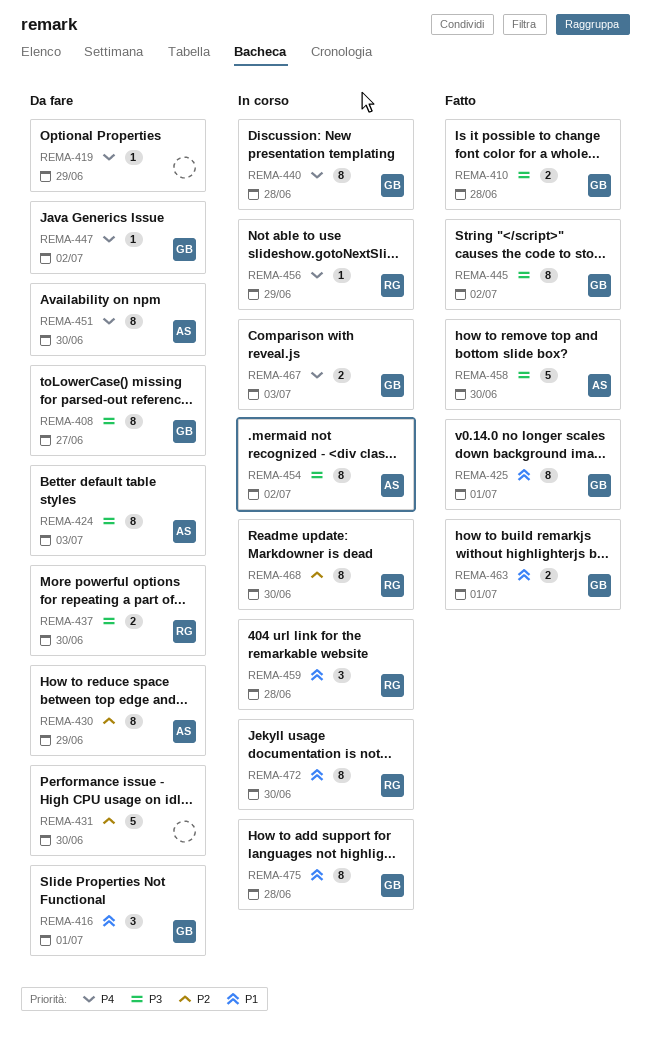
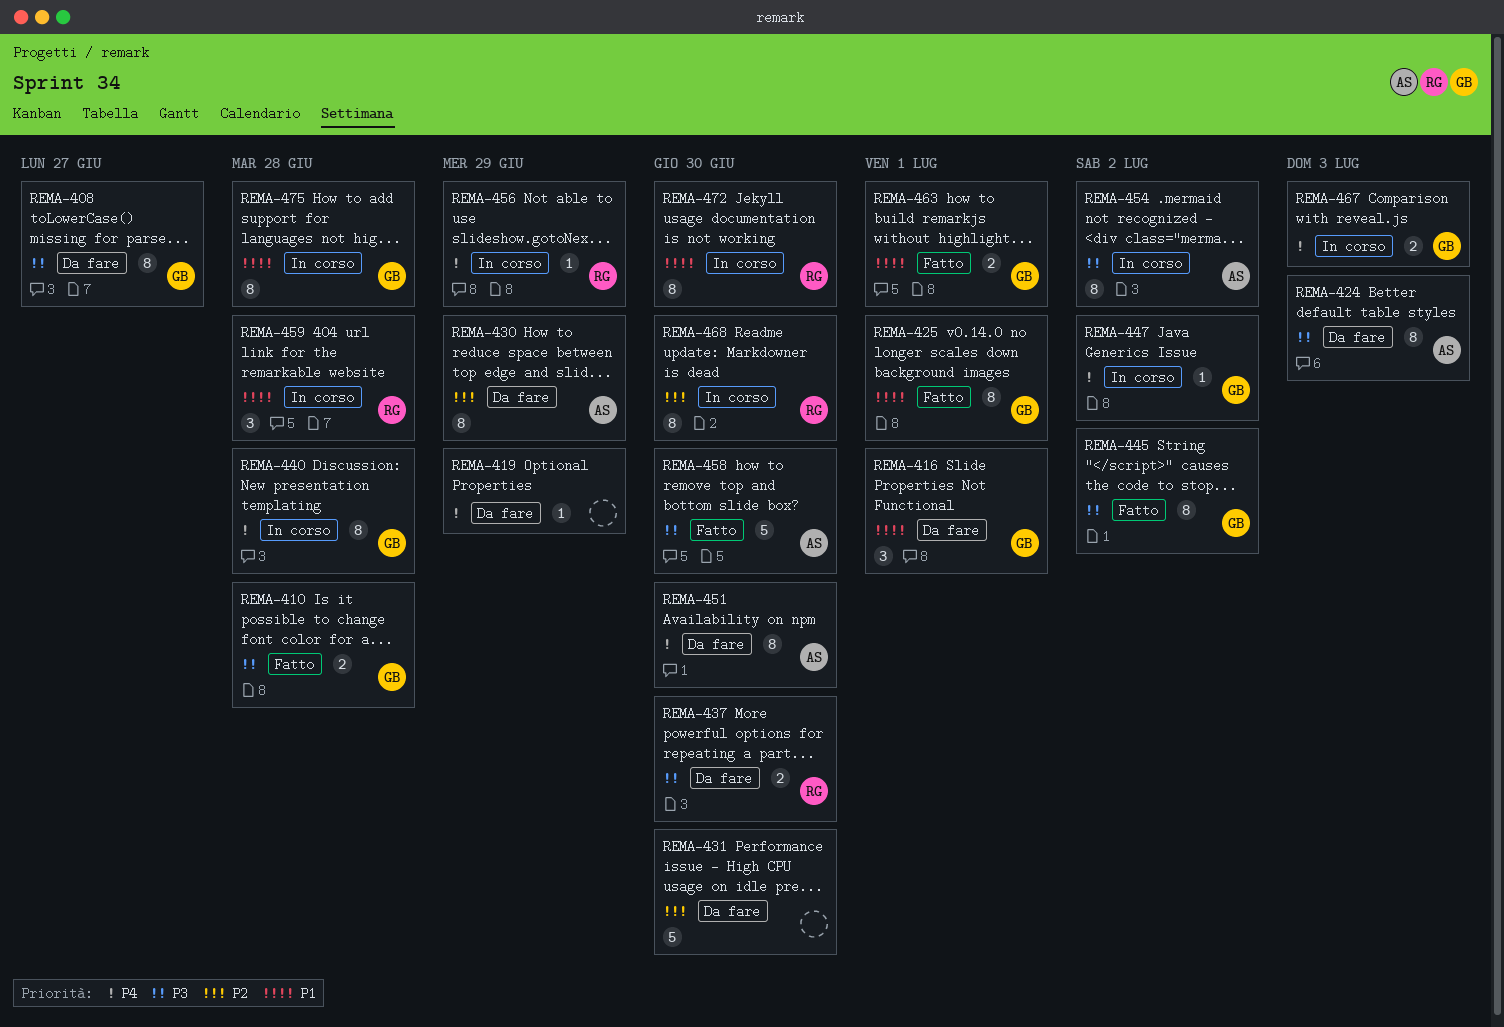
REMA-447, status: Da fare -> In corso

